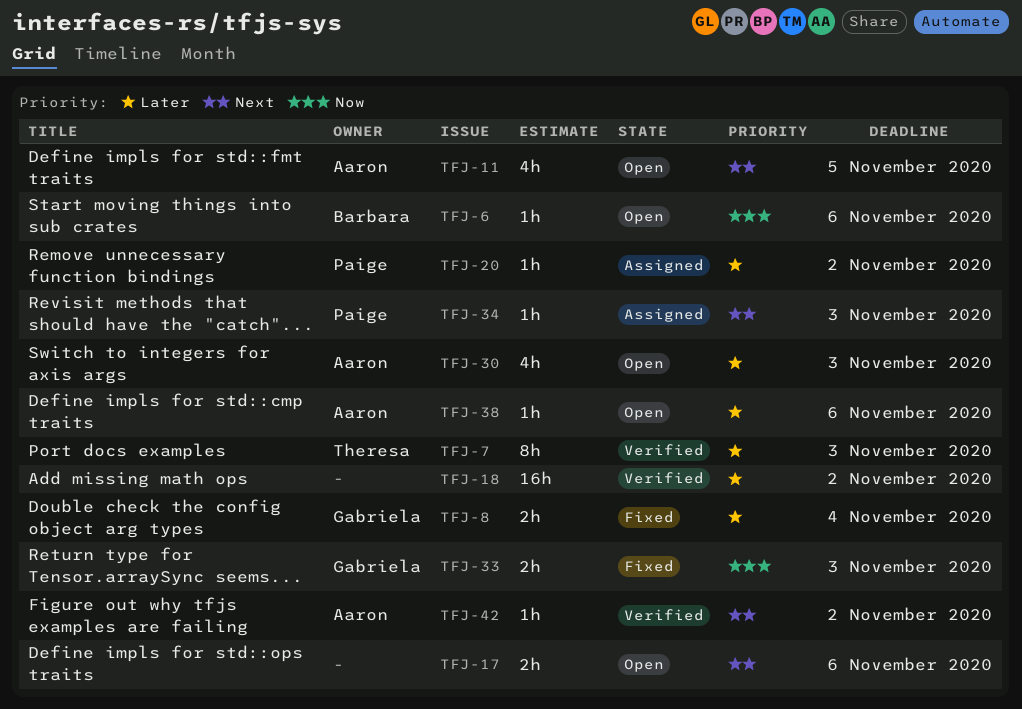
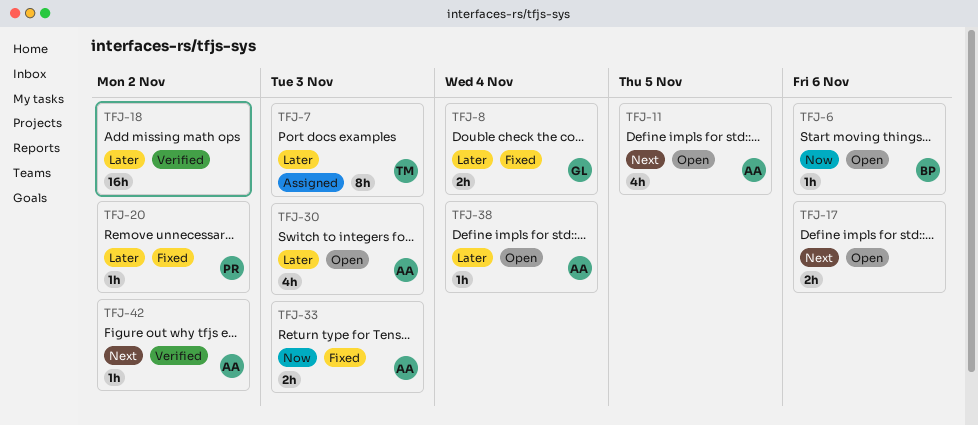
TFJ-7, status: Verified -> Assigned
TFJ-20, status: Assigned -> Fixed
TFJ-33, owner: Gabriela -> Aaron
TFJ-34: present -> none
TFJ-38, due: Nov 6 -> Nov 4

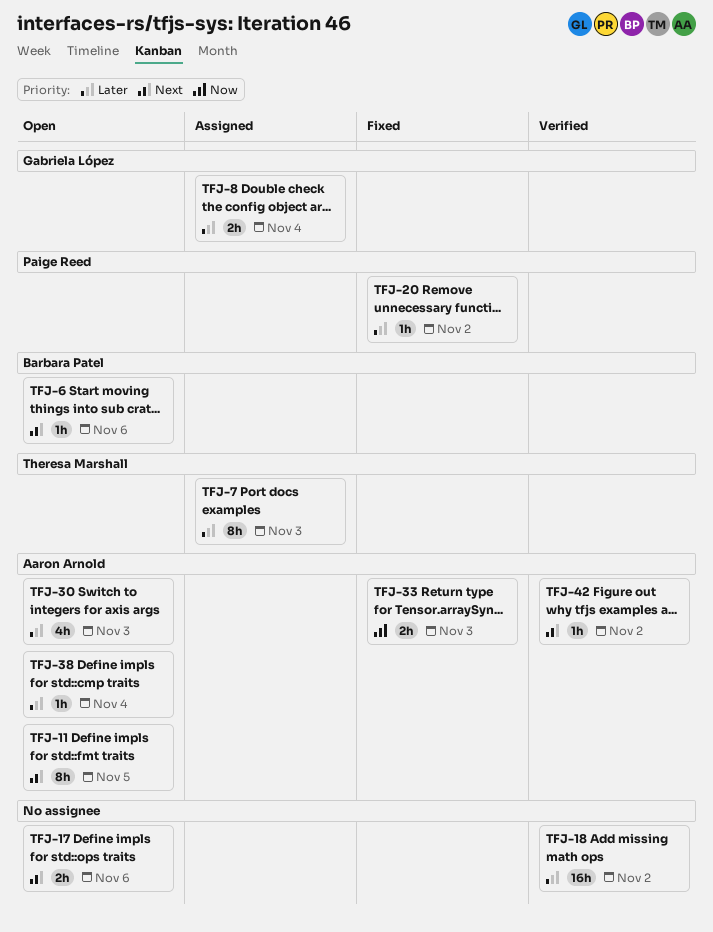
TFJ-6, priority: Now -> Next
TFJ-8, status: Fixed -> Assigned
TFJ-11, estimate: 4h -> 8h

